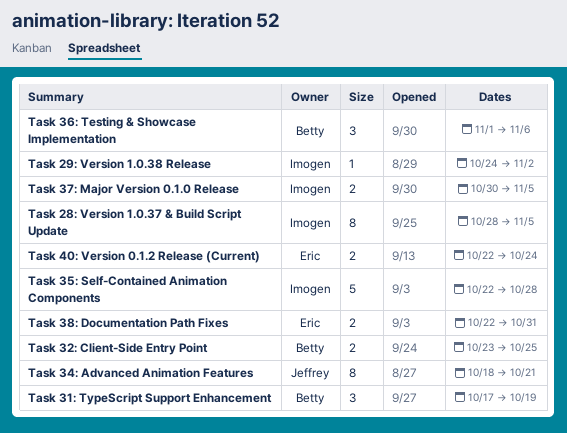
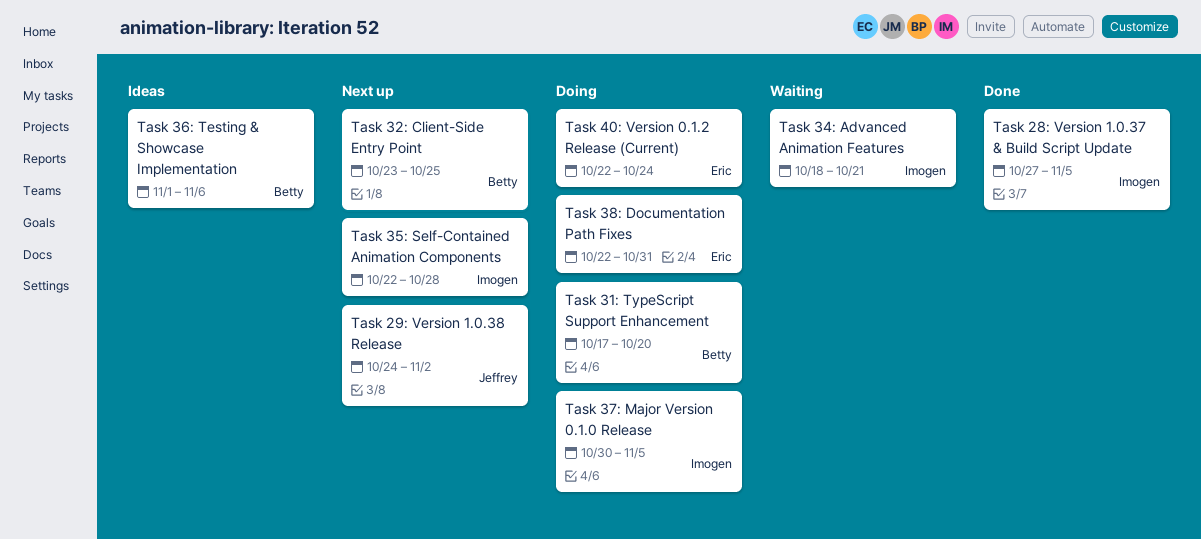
Task 28: Version 1.0.37 & Build Script Update, start: Oct 28 -> Oct 27
Task 29: Version 1.0.38 Release, owner: Imogen -> Jeffrey
Task 31: TypeScript Support Enhancement, due: Oct 19 -> Oct 20
Task 34: Advanced Animation Features, owner: Jeffrey -> Imogen

